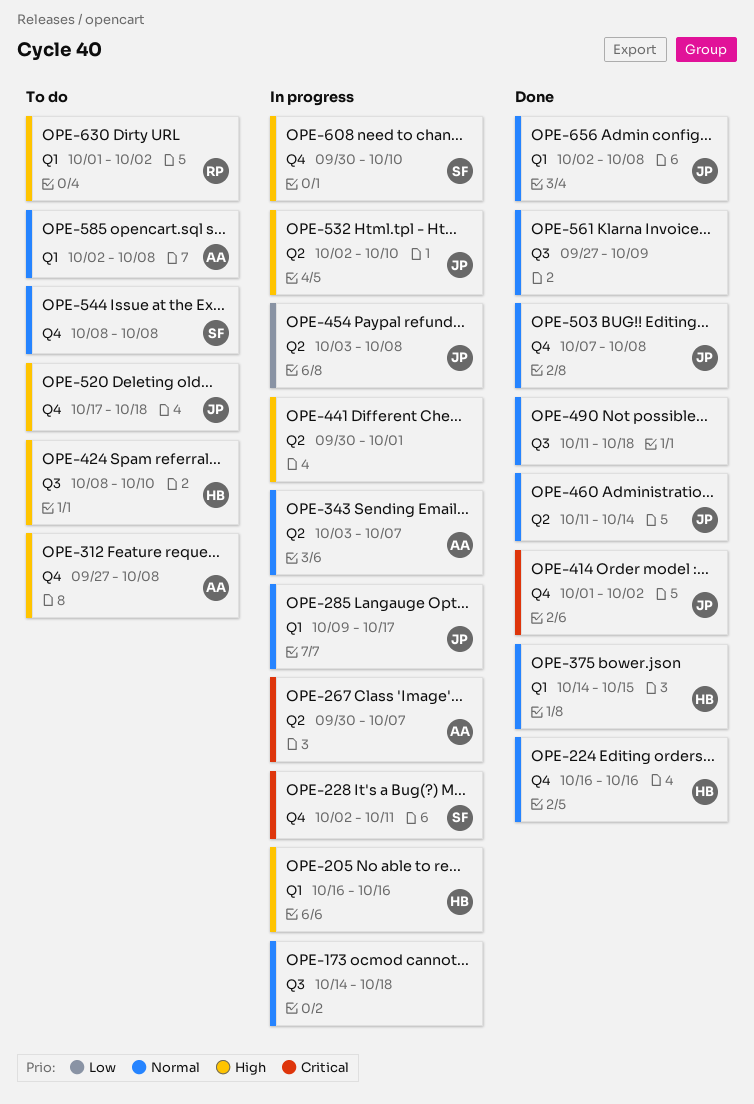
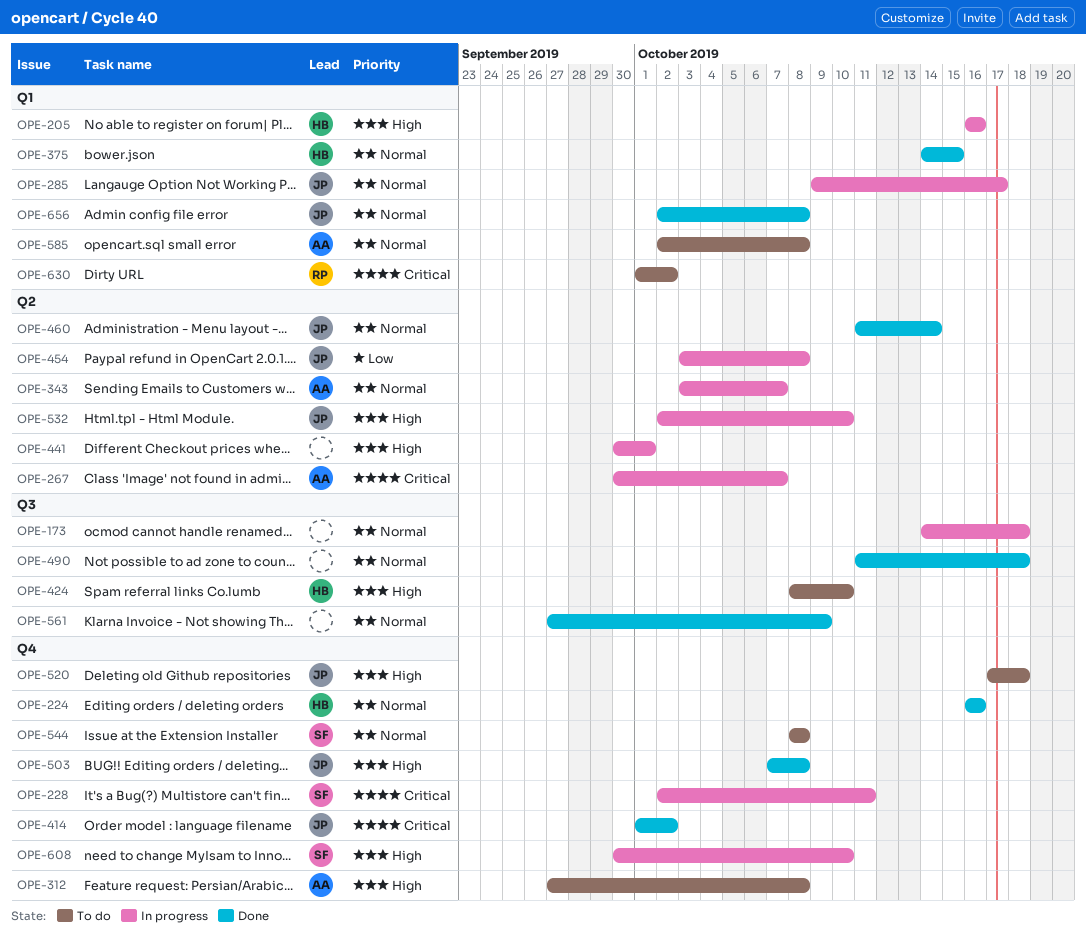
OPE-503, priority: Normal -> High
OPE-630, priority: High -> Critical

